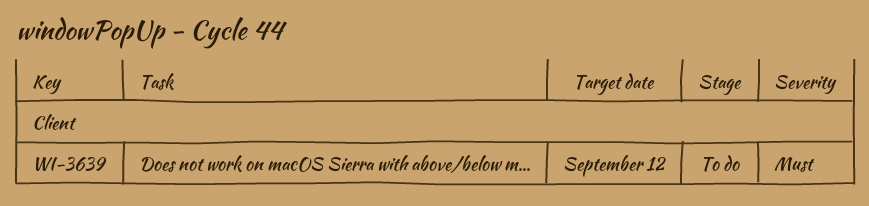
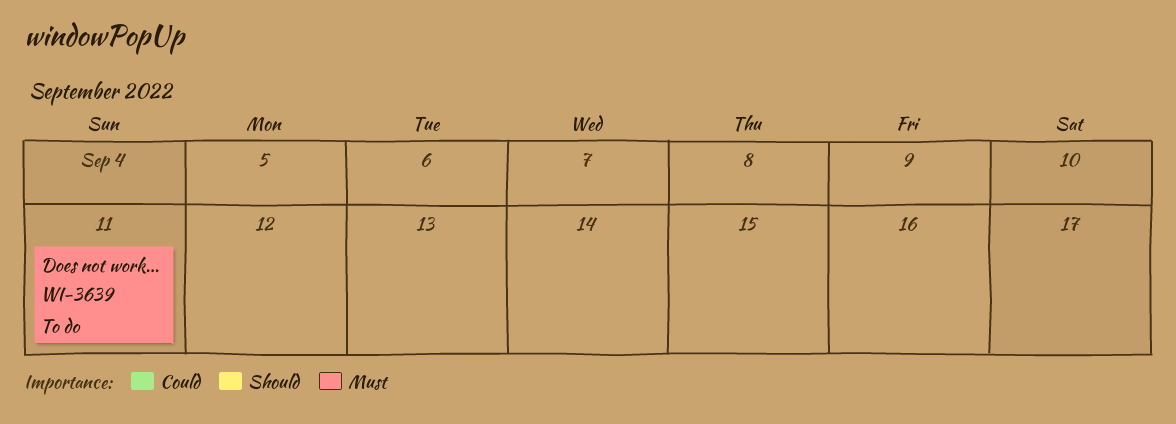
WI-3639, due: Sep 12 -> Sep 11

